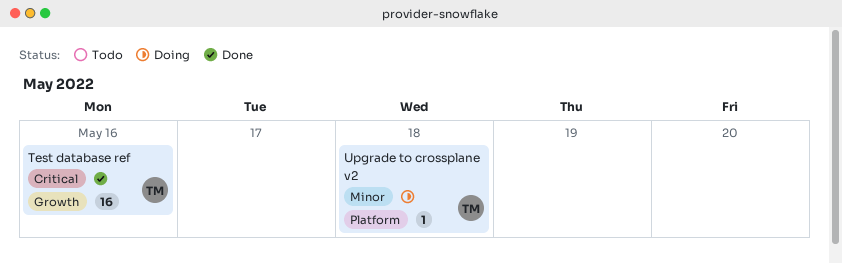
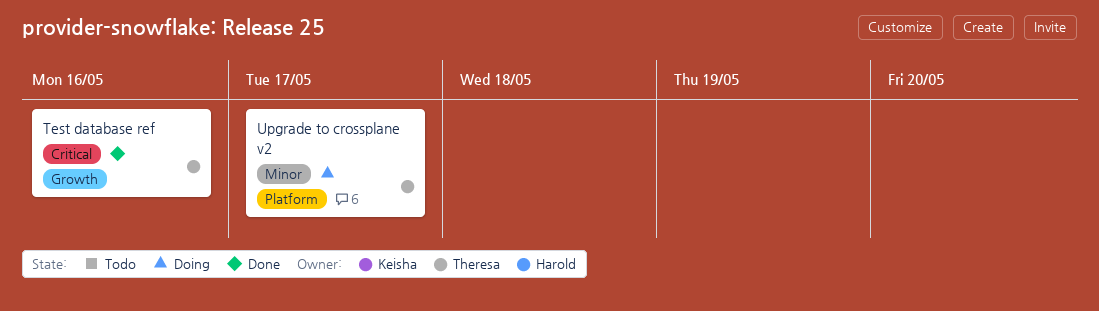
Upgrade to crossplane v2, due: May 18 -> May 17

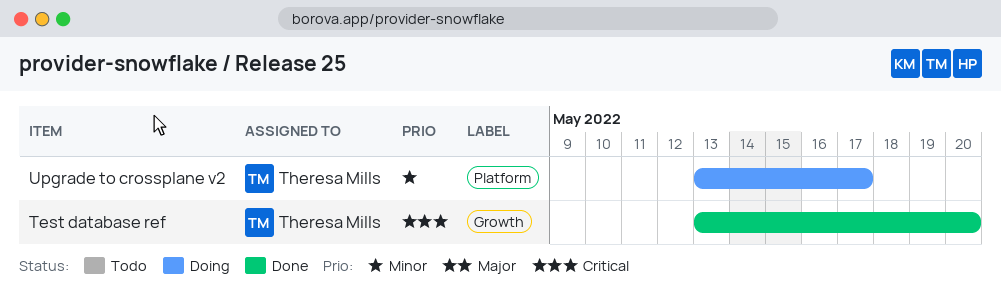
Test database ref, due: May 16 -> May 20

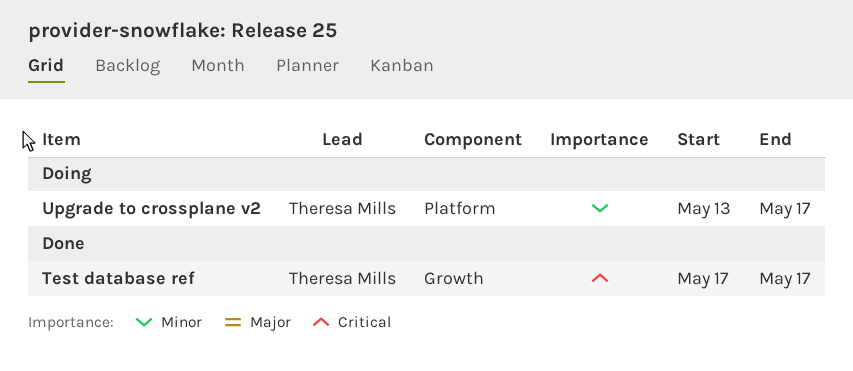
Test database ref, start: May 13 -> May 17
Test database ref, due: May 20 -> May 17

